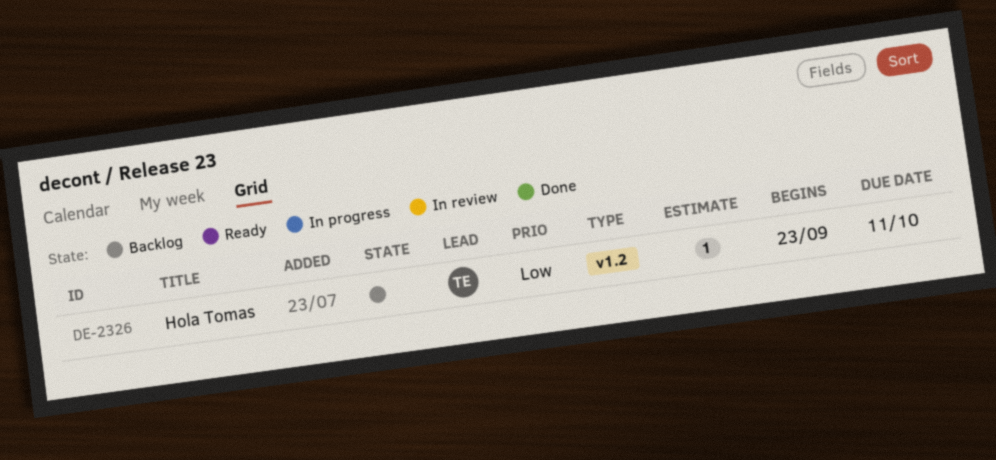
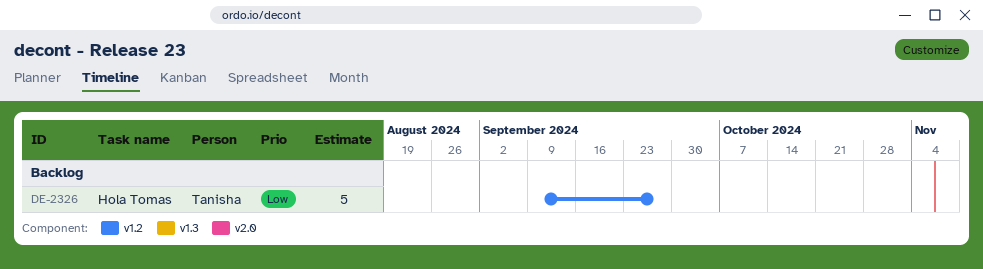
DE-2326, estimate: 1 -> 5
DE-2326, start: Sep 23 -> Sep 9
DE-2326, due: Oct 11 -> Sep 27

